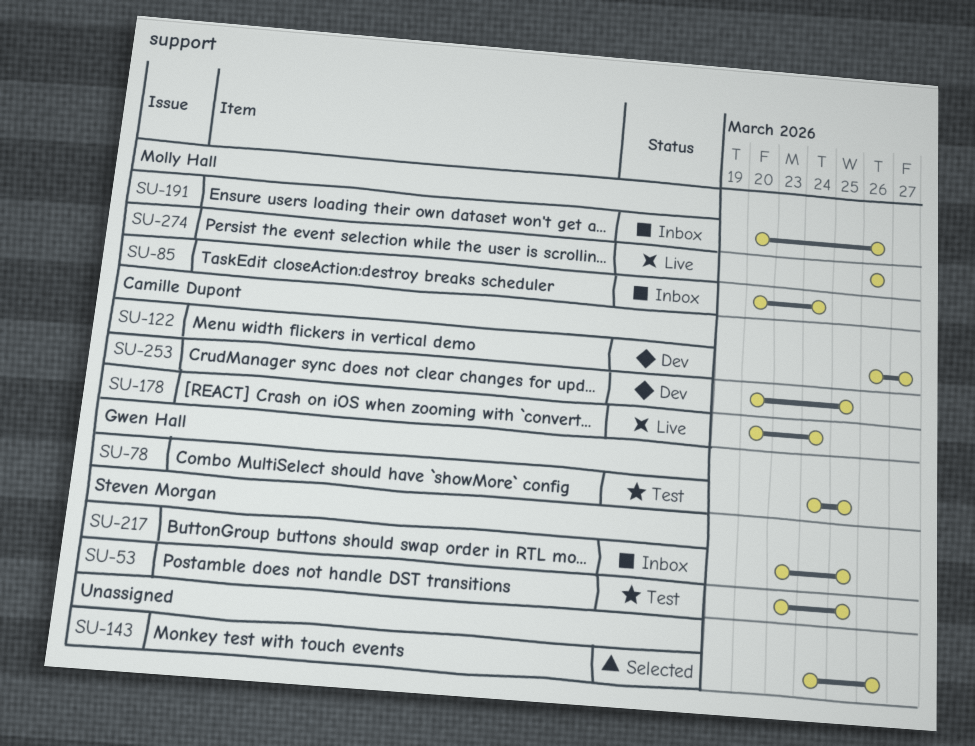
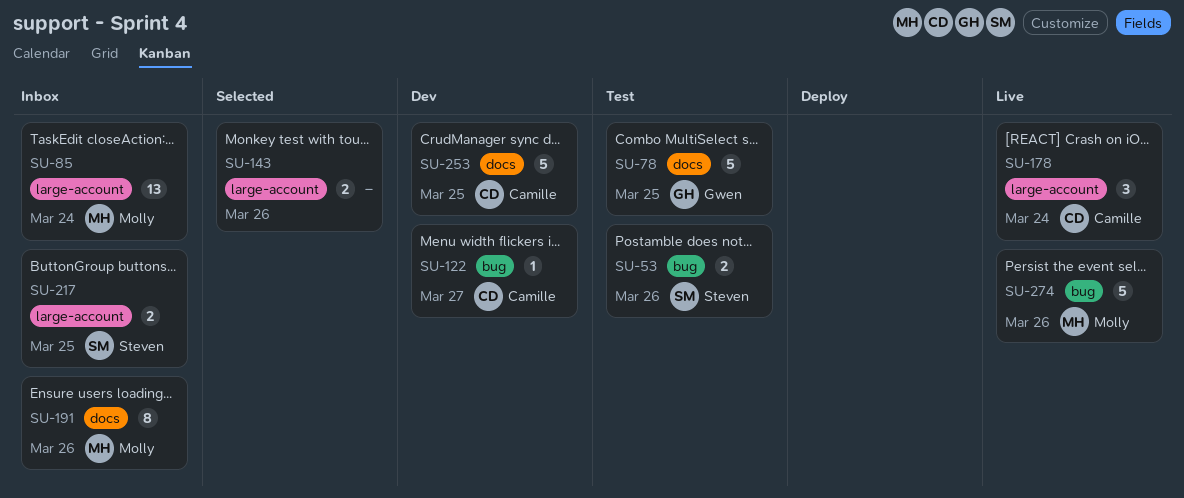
SU-53, due: Mar 25 -> Mar 26

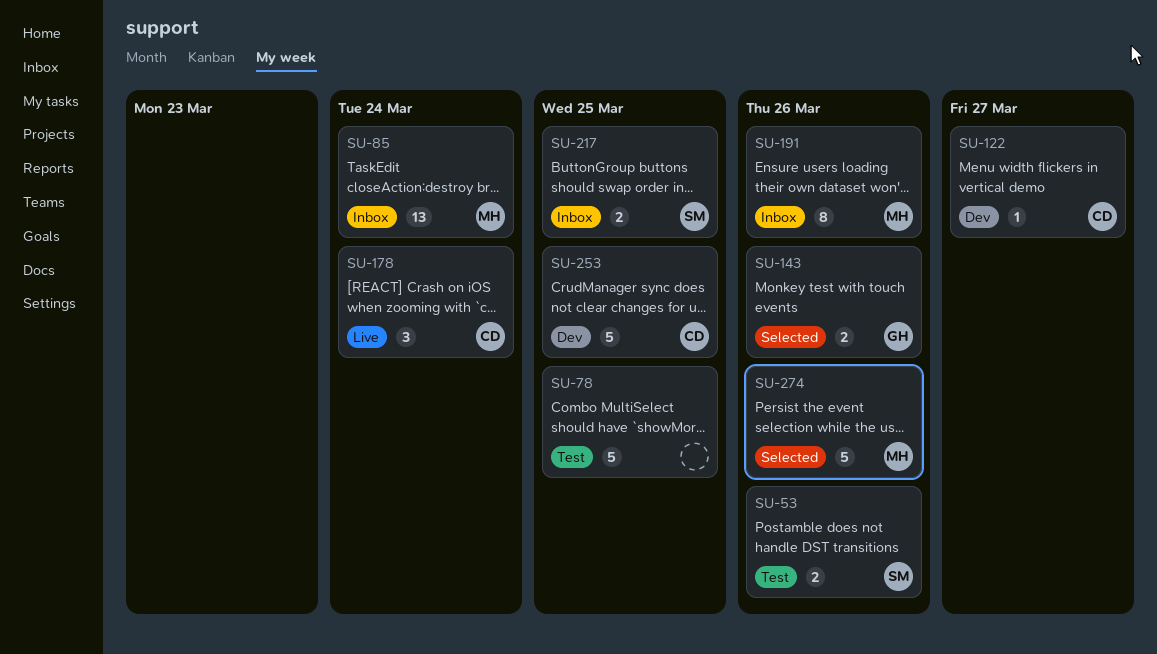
SU-78, owner: Gwen -> none
SU-143, owner: none -> Gwen
SU-274, status: Live -> Selected

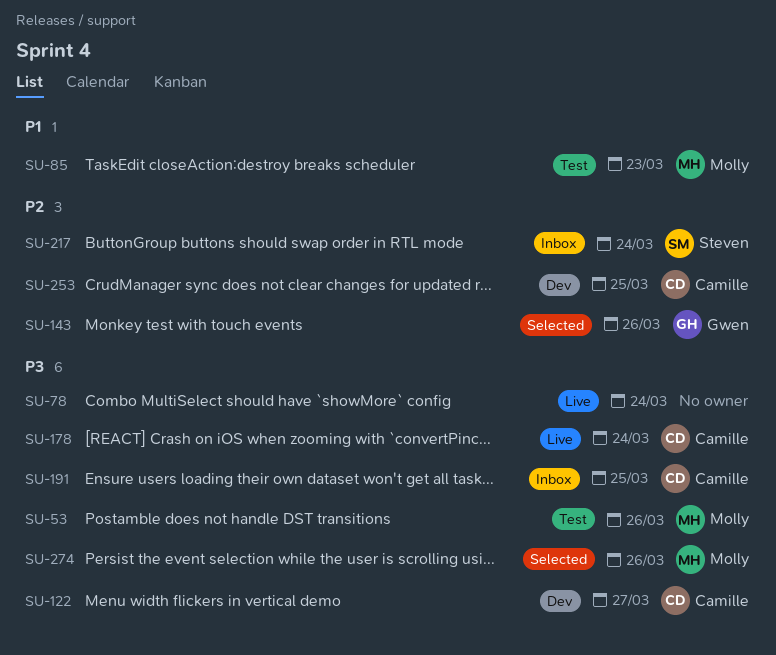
SU-53, owner: Steven -> Molly
SU-78, status: Test -> Live
SU-78, due: Mar 25 -> Mar 24
SU-85, status: Inbox -> Test
SU-85, due: Mar 24 -> Mar 23
SU-191, owner: Molly -> Camille
SU-191, due: Mar 26 -> Mar 25
SU-217, due: Mar 25 -> Mar 24

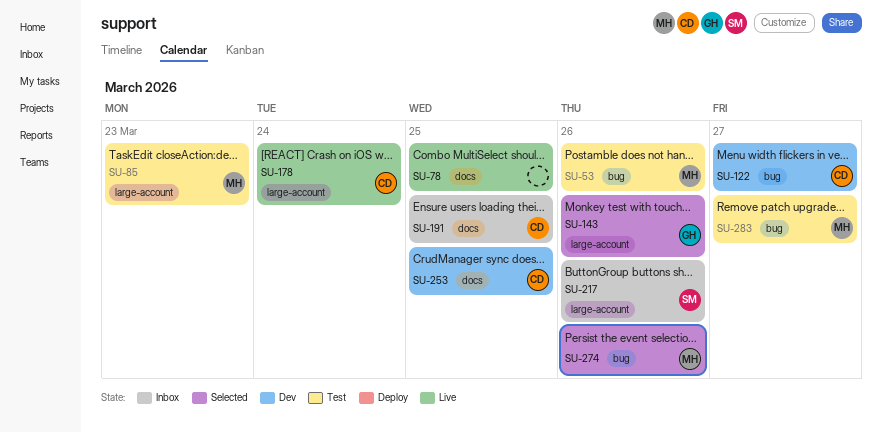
SU-78, due: Mar 24 -> Mar 25
SU-217, due: Mar 24 -> Mar 26
SU-283: none -> present

